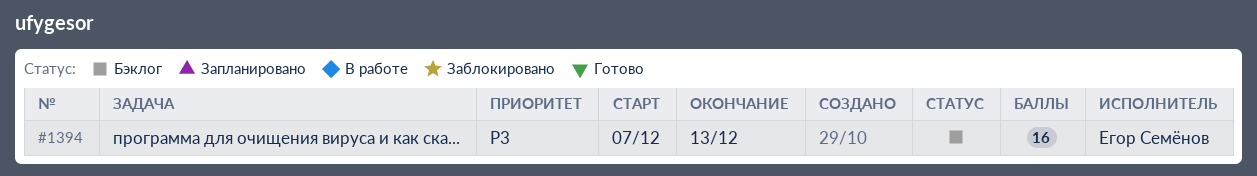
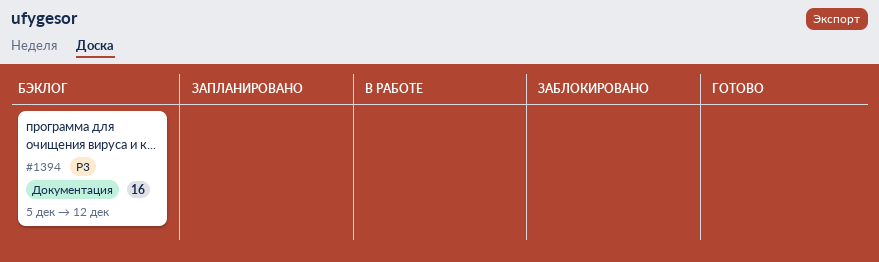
#1394, start: Dec 7 -> Dec 5
#1394, due: Dec 13 -> Dec 12

